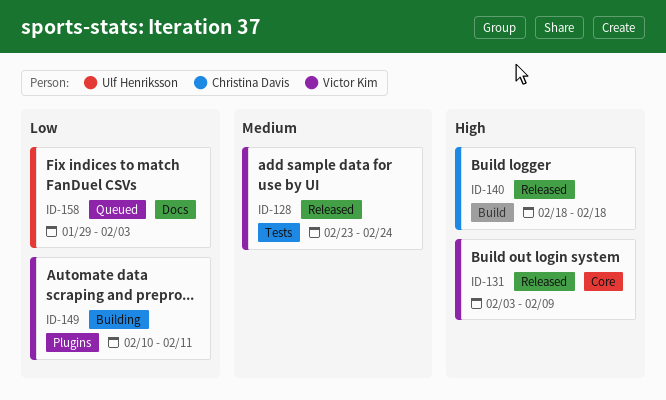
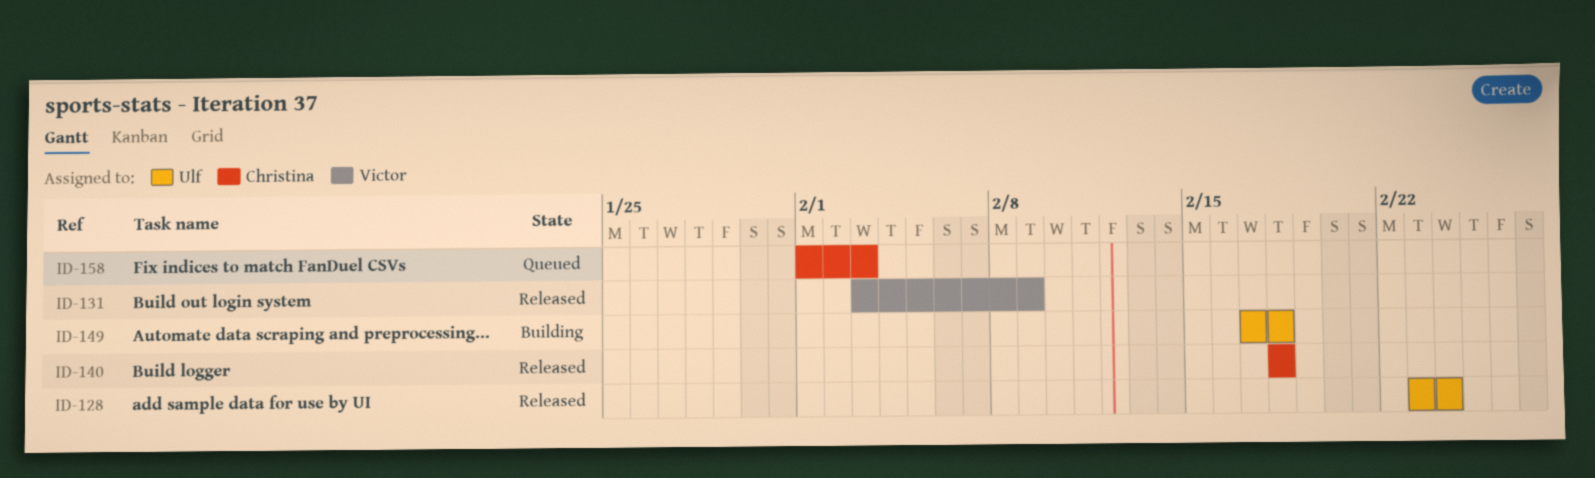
ID-128, owner: Victor Kim -> Ulf Henriksson
ID-149, owner: Victor Kim -> Ulf Henriksson
ID-149, start: Feb 10 -> Feb 17
ID-149, due: Feb 11 -> Feb 18
ID-158, owner: Ulf Henriksson -> Christina Davis
ID-158, start: Jan 29 -> Feb 1

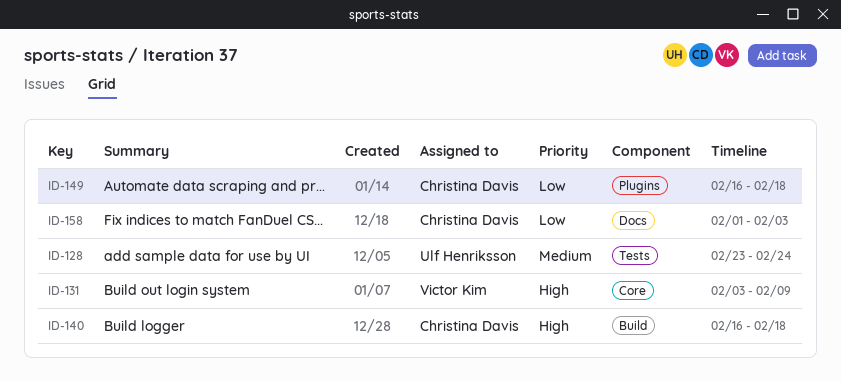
ID-140, start: Feb 18 -> Feb 16
ID-149, owner: Ulf Henriksson -> Christina Davis
ID-149, start: Feb 17 -> Feb 16

